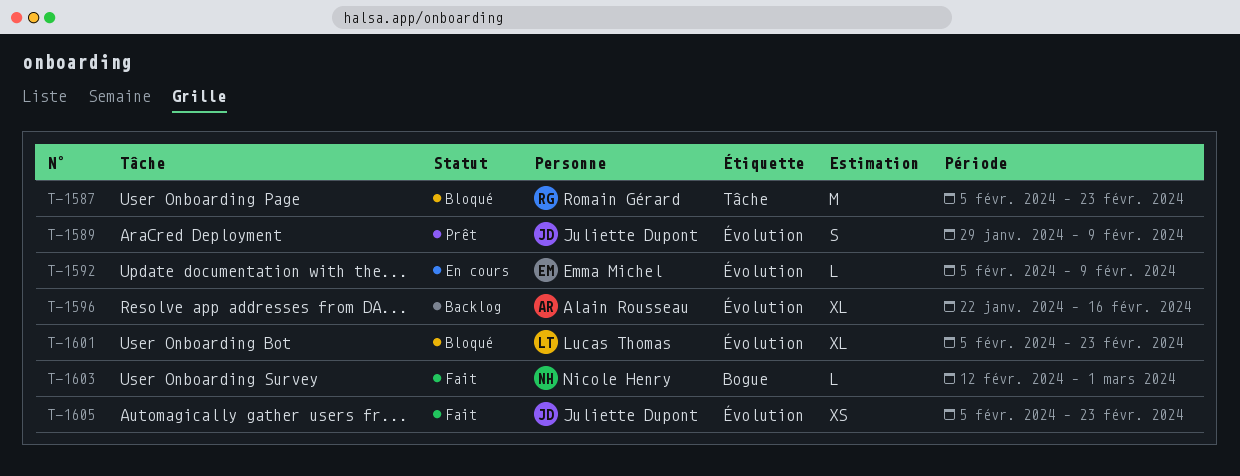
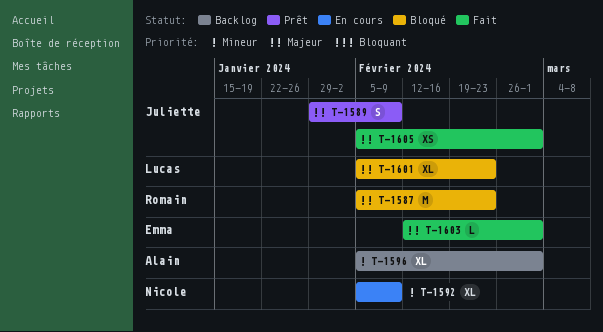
T-1592, owner: Emma Michel -> Nicole Henry
T-1592, estimate: L -> XL
T-1596, start: Jan 22 -> Feb 5
T-1596, due: Feb 16 -> Mar 1
T-1603, owner: Nicole Henry -> Emma Michel
T-1605, due: Feb 23 -> Mar 1

